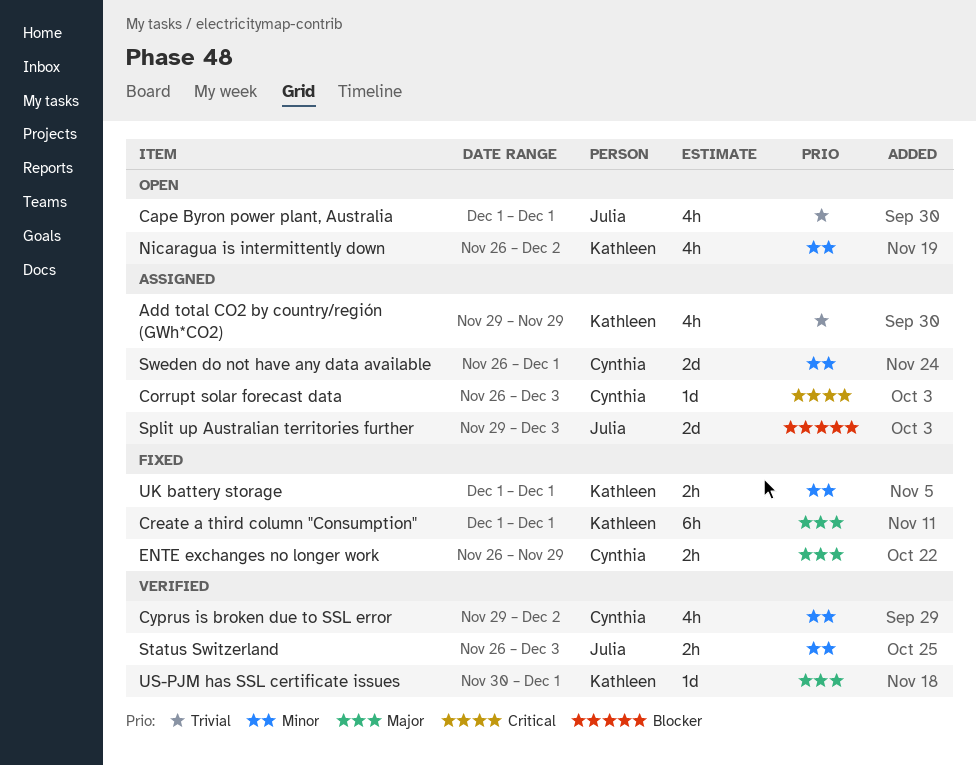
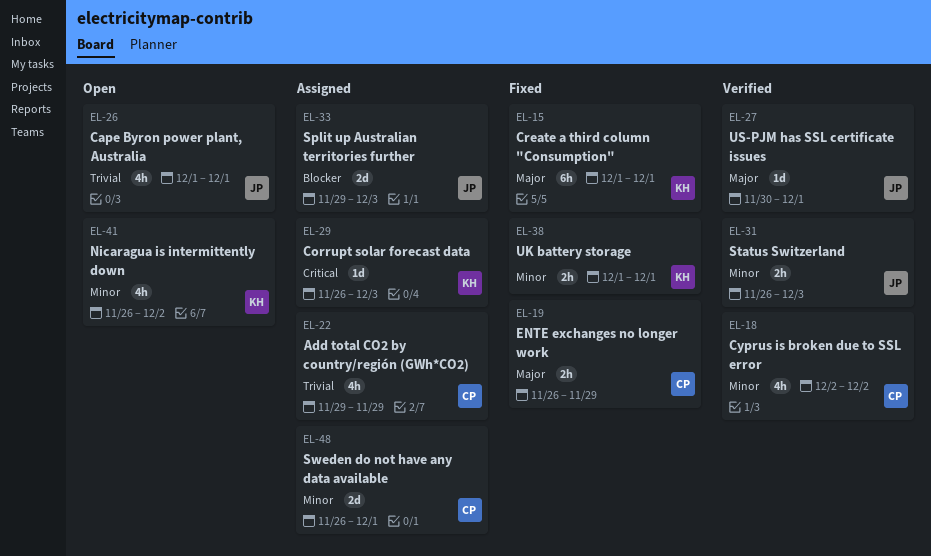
Add total CO2 by country/región (GWh*CO2), owner: Kathleen -> Cynthia
Corrupt solar forecast data, owner: Cynthia -> Kathleen
Cyprus is broken due to SSL error, start: Nov 29 -> Dec 2
US-PJM has SSL certificate issues, owner: Kathleen -> Julia

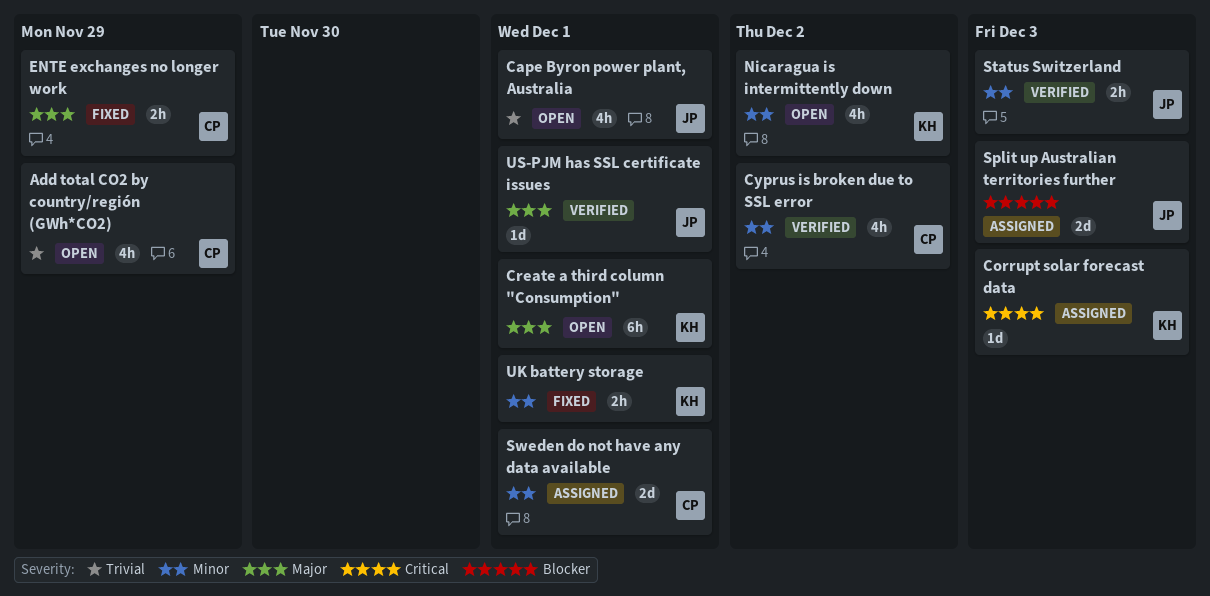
Add total CO2 by country/región (GWh*CO2), status: Assigned -> Open
Create a third column "Consumption", status: Fixed -> Open

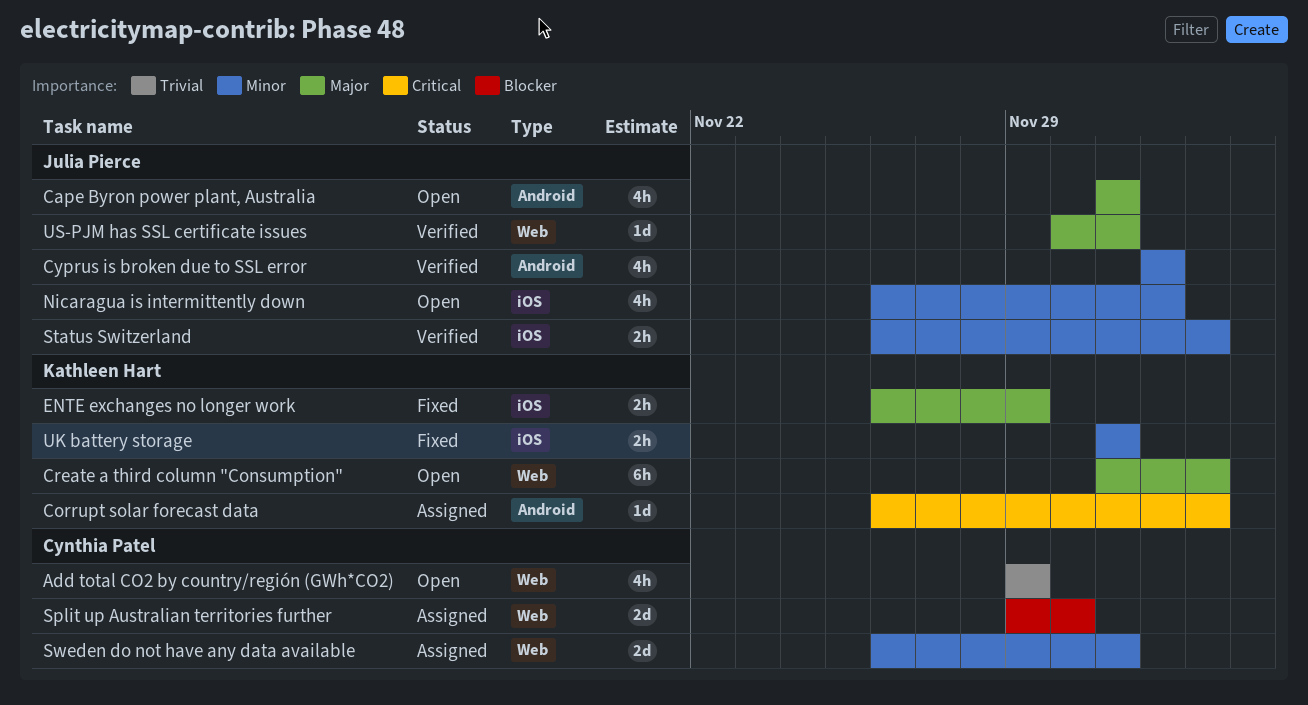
Cape Byron power plant, Australia, priority: Trivial -> Major
Create a third column "Consumption", due: Dec 1 -> Dec 3
Cyprus is broken due to SSL error, owner: Cynthia Patel -> Julia Pierce
ENTE exchanges no longer work, owner: Cynthia Patel -> Kathleen Hart
Nicaragua is intermittently down, owner: Kathleen Hart -> Julia Pierce
Split up Australian territories further, owner: Julia Pierce -> Cynthia Patel
Split up Australian territories further, due: Dec 3 -> Nov 30

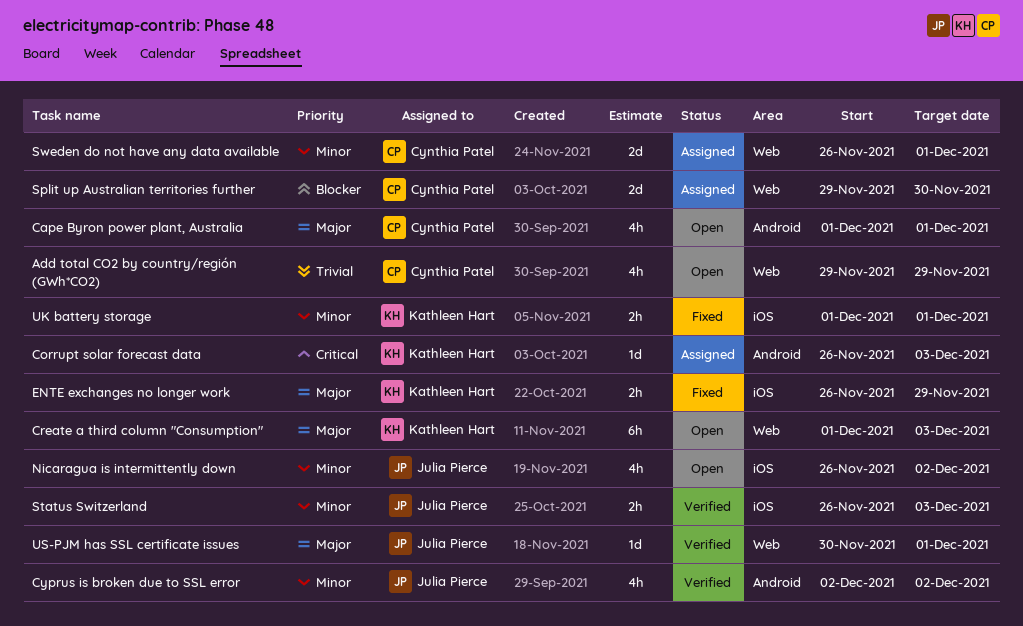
Cape Byron power plant, Australia, owner: Julia Pierce -> Cynthia Patel

